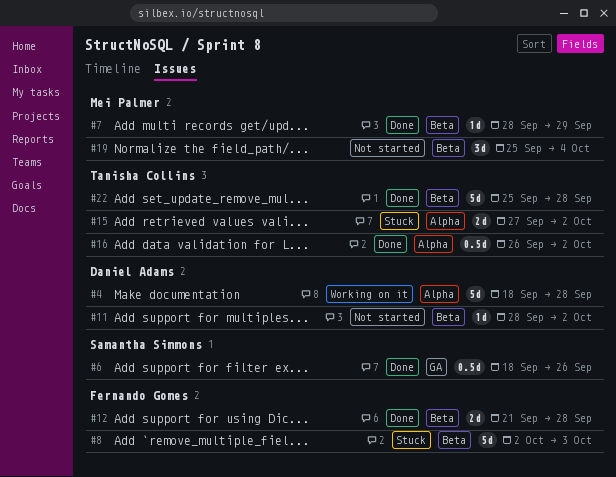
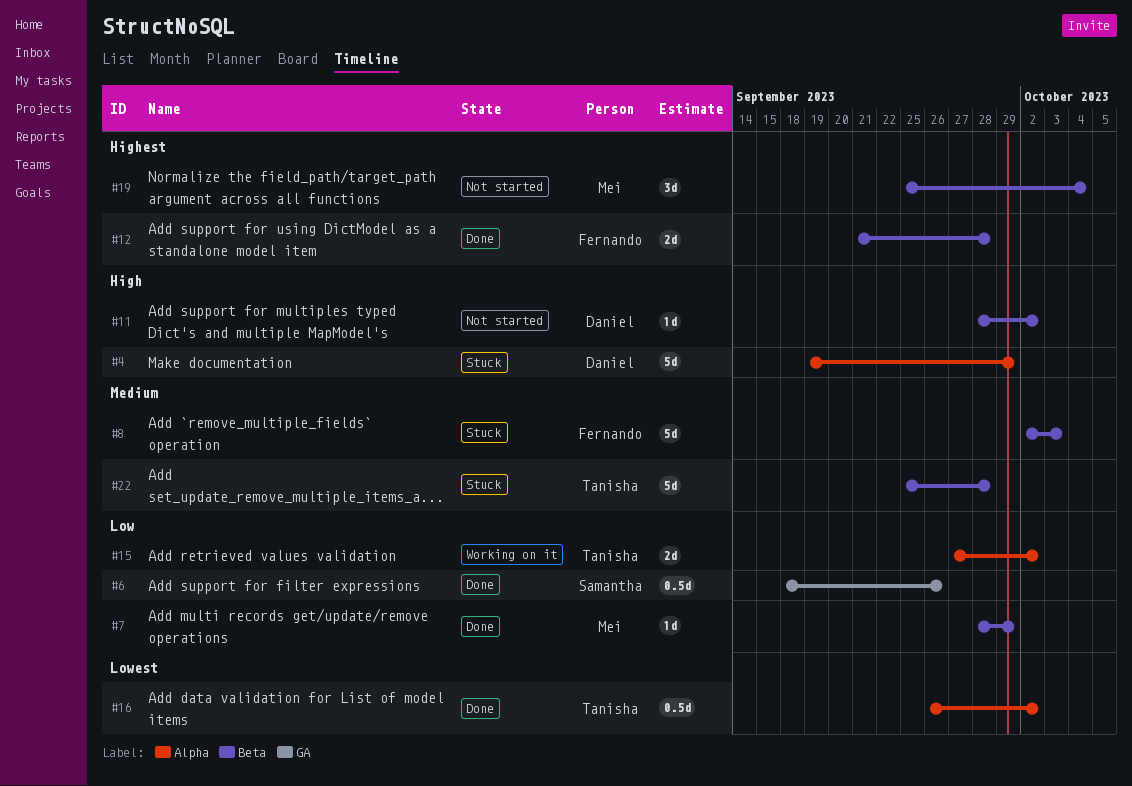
#4, status: Working on it -> Stuck
#4, start: Sep 18 -> Sep 19
#4, due: Sep 28 -> Sep 29
#15, status: Stuck -> Working on it
#22, status: Done -> Stuck

